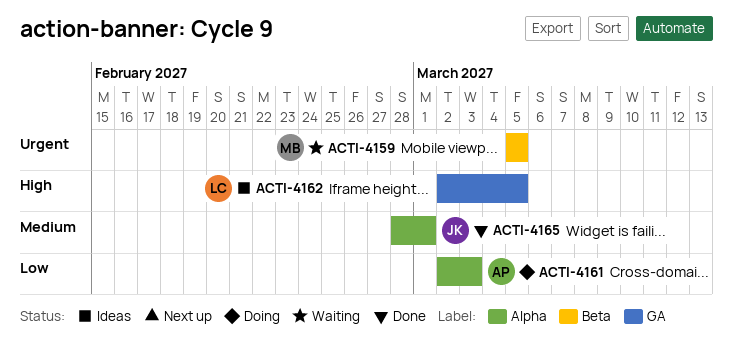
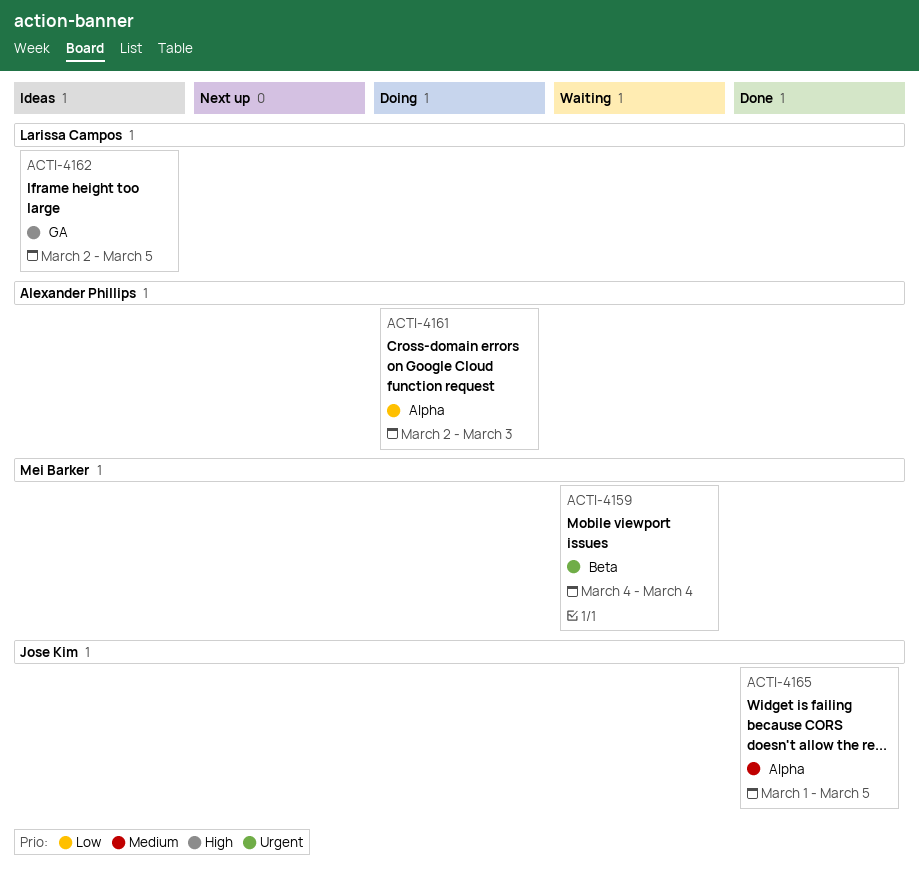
ACTI-4159, start: Mar 5 -> Mar 4
ACTI-4159, due: Mar 5 -> Mar 4
ACTI-4165, start: Feb 28 -> Mar 1
ACTI-4165, due: Mar 1 -> Mar 5

